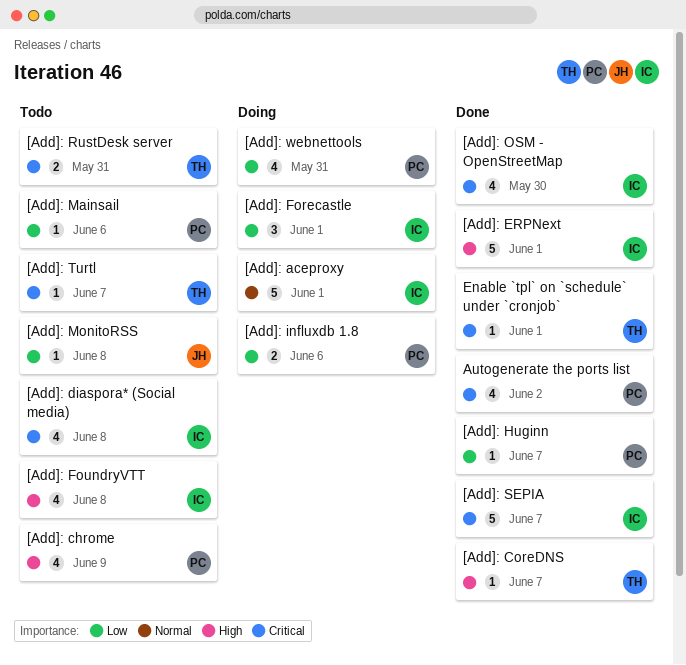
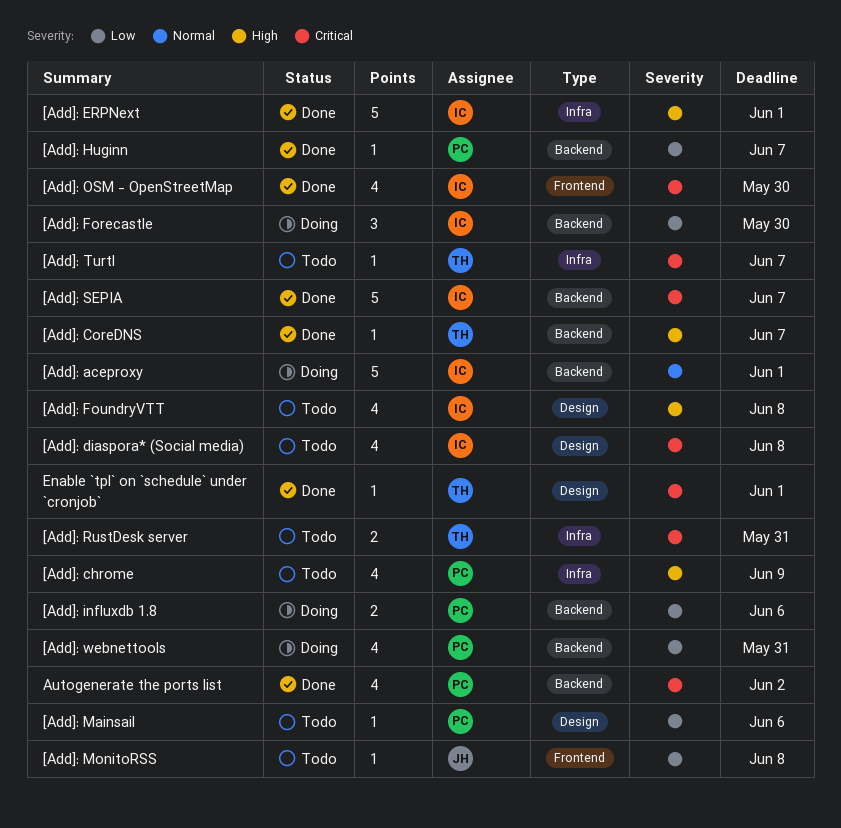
[Add]: Forecastle, due: Jun 1 -> May 30

